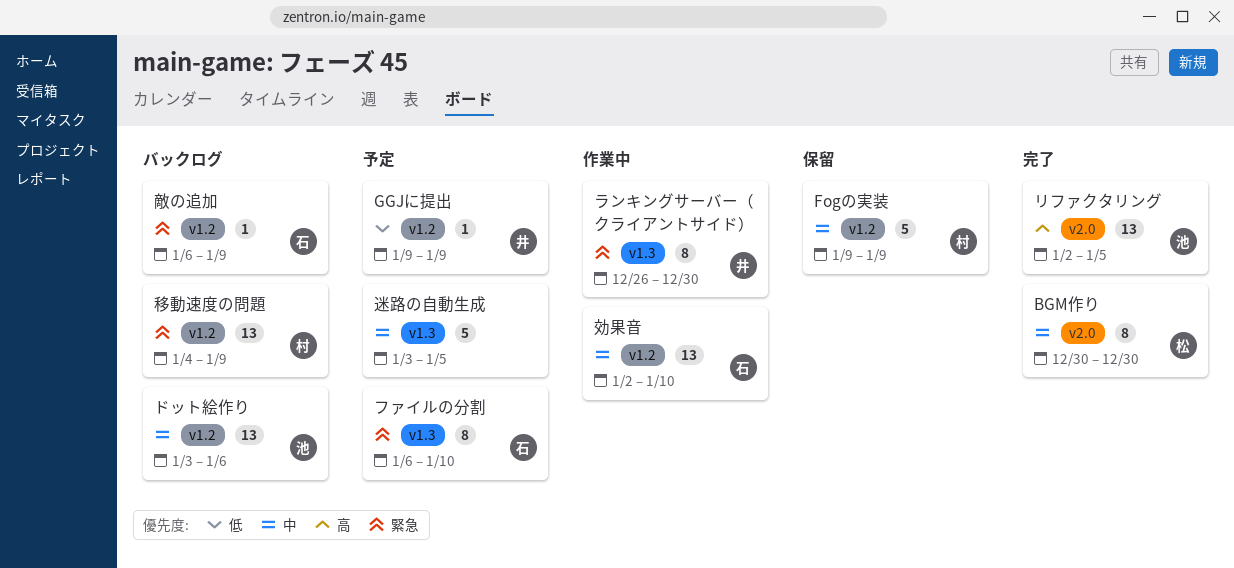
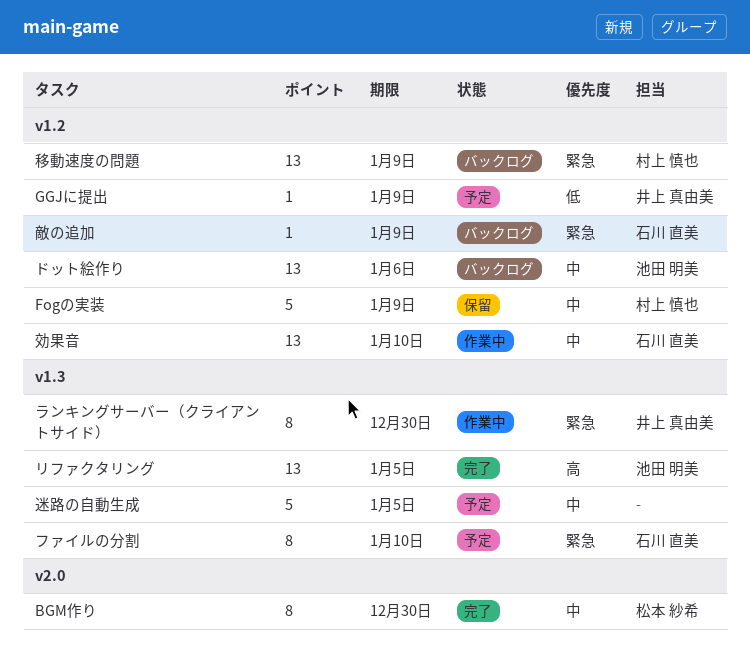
リファクタリング, label: v2.0 -> v1.3

